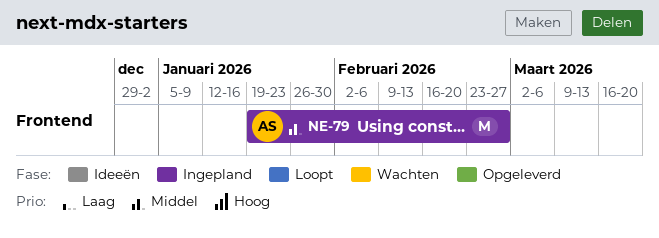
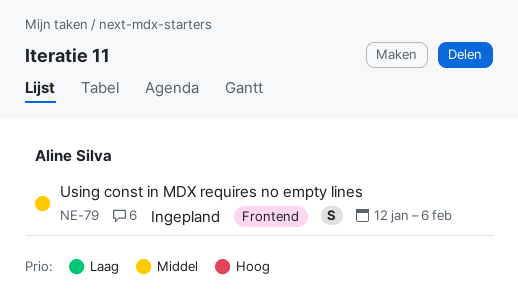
NE-79, estimate: M -> S
NE-79, start: Jan 19 -> Jan 12
NE-79, due: Feb 27 -> Feb 6

